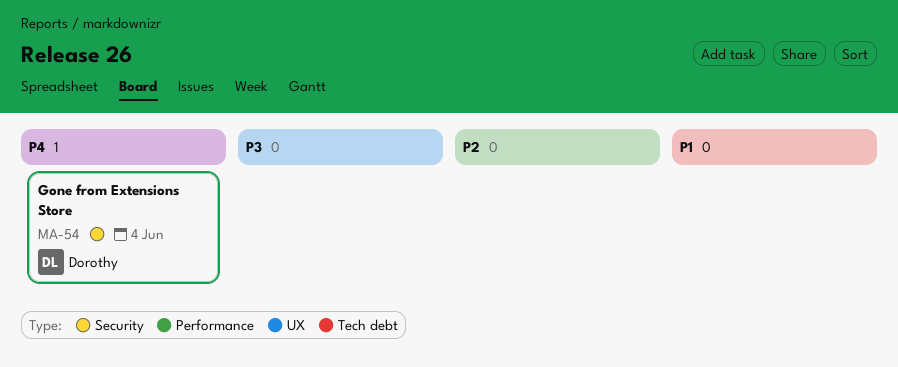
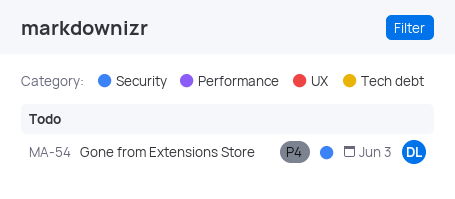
MA-54, due: Jun 4 -> Jun 3

